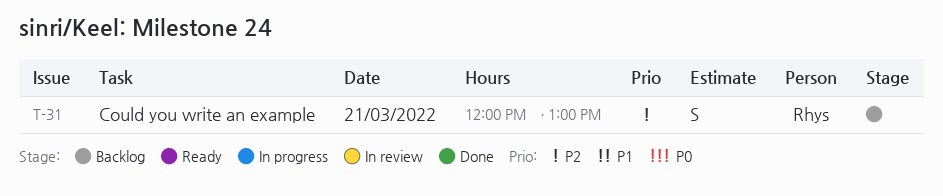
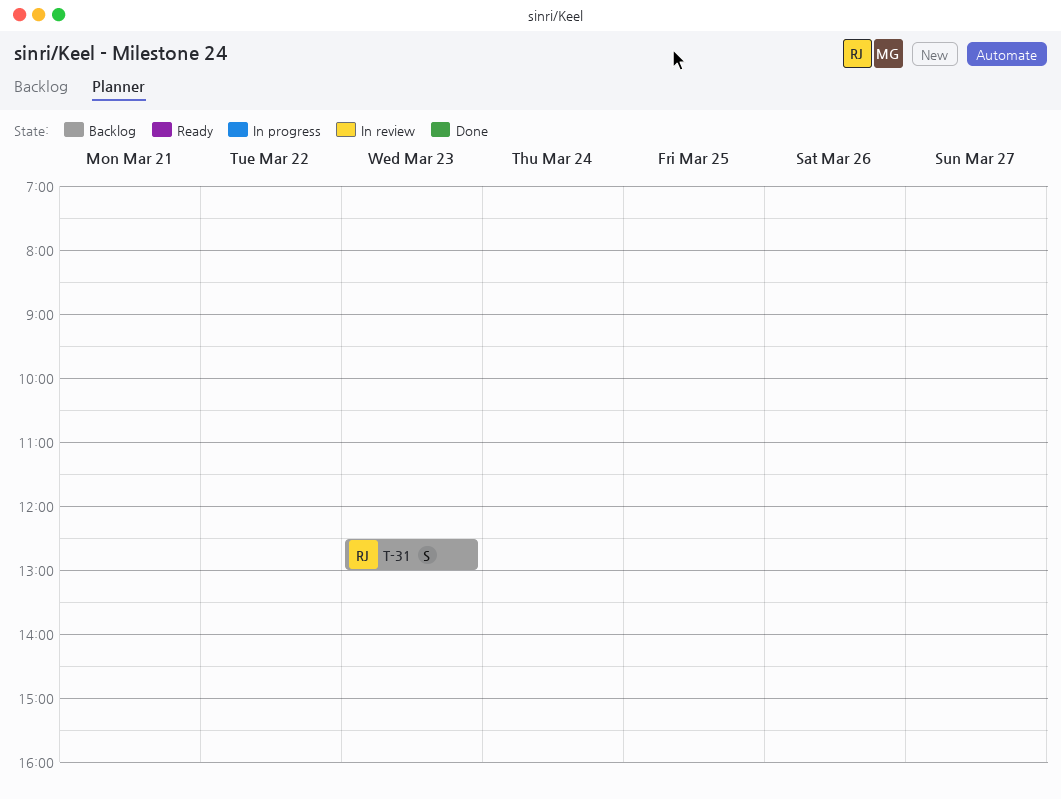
T-31, day: Mar 21 -> Mar 23
T-31, begins: 12:00 -> 12:30

